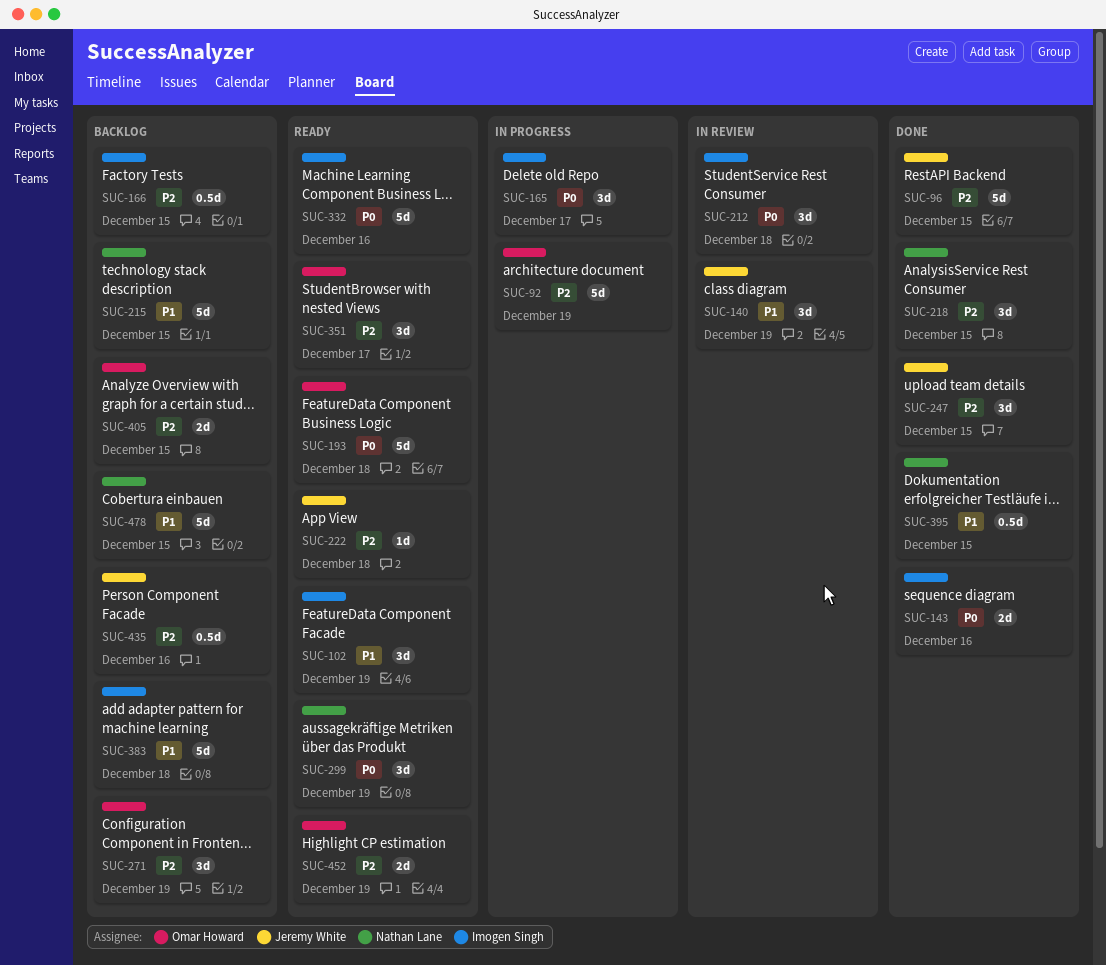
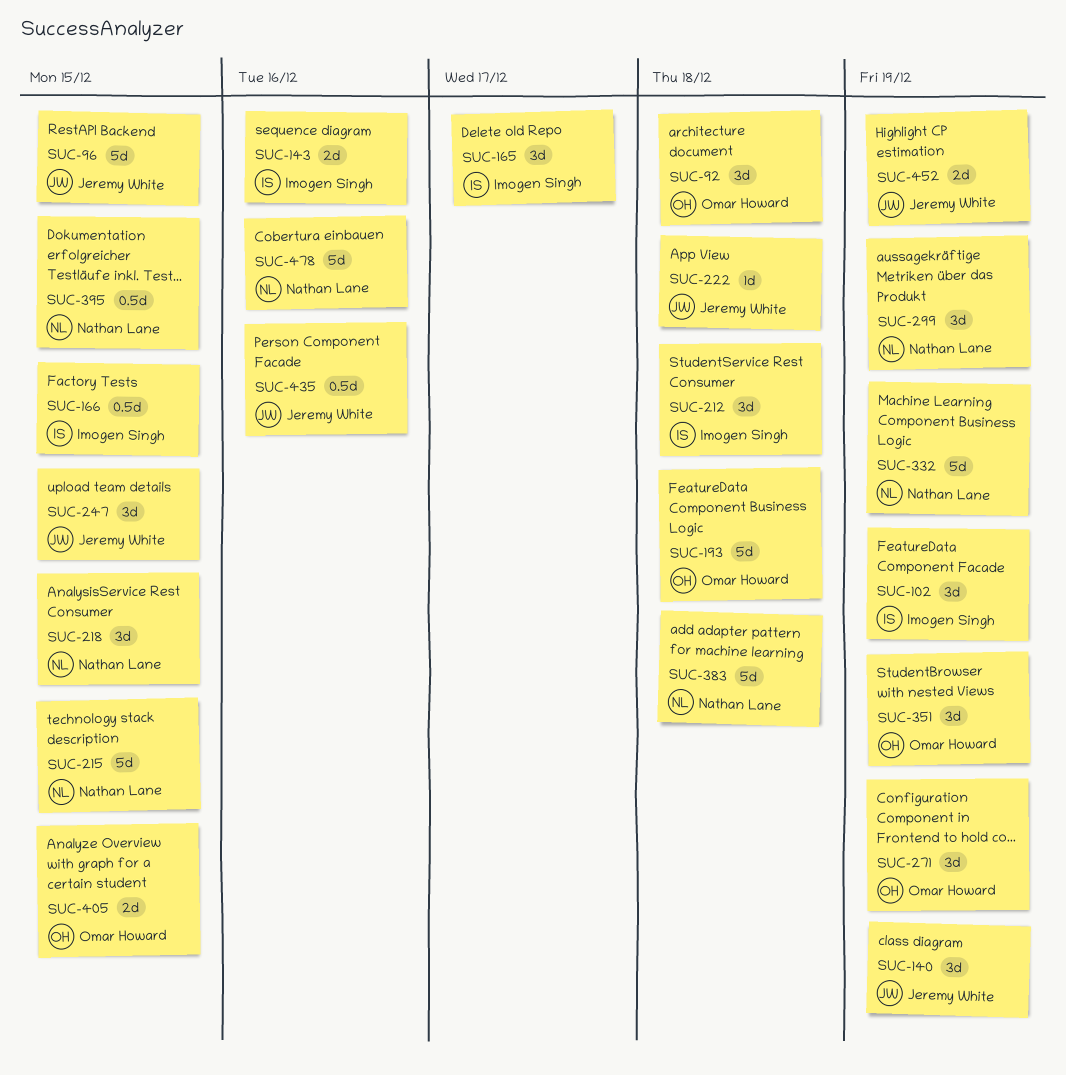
SUC-92, estimate: 5d -> 3d
SUC-92, due: Dec 19 -> Dec 18
SUC-332, owner: Imogen Singh -> Nathan Lane
SUC-332, due: Dec 16 -> Dec 19
SUC-351, due: Dec 17 -> Dec 19
SUC-383, owner: Imogen Singh -> Nathan Lane
SUC-452, owner: Omar Howard -> Jeremy White
SUC-478, due: Dec 15 -> Dec 16

